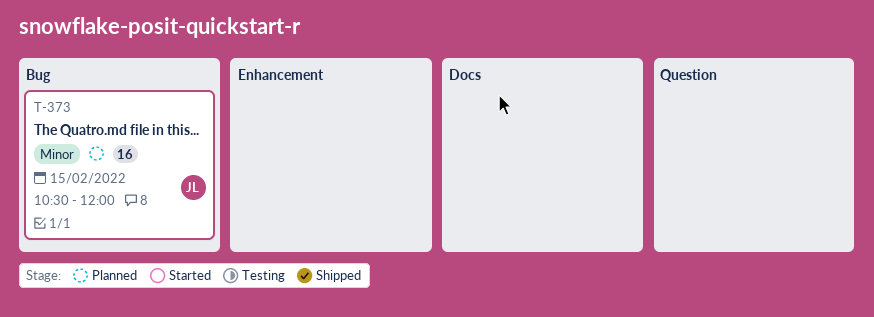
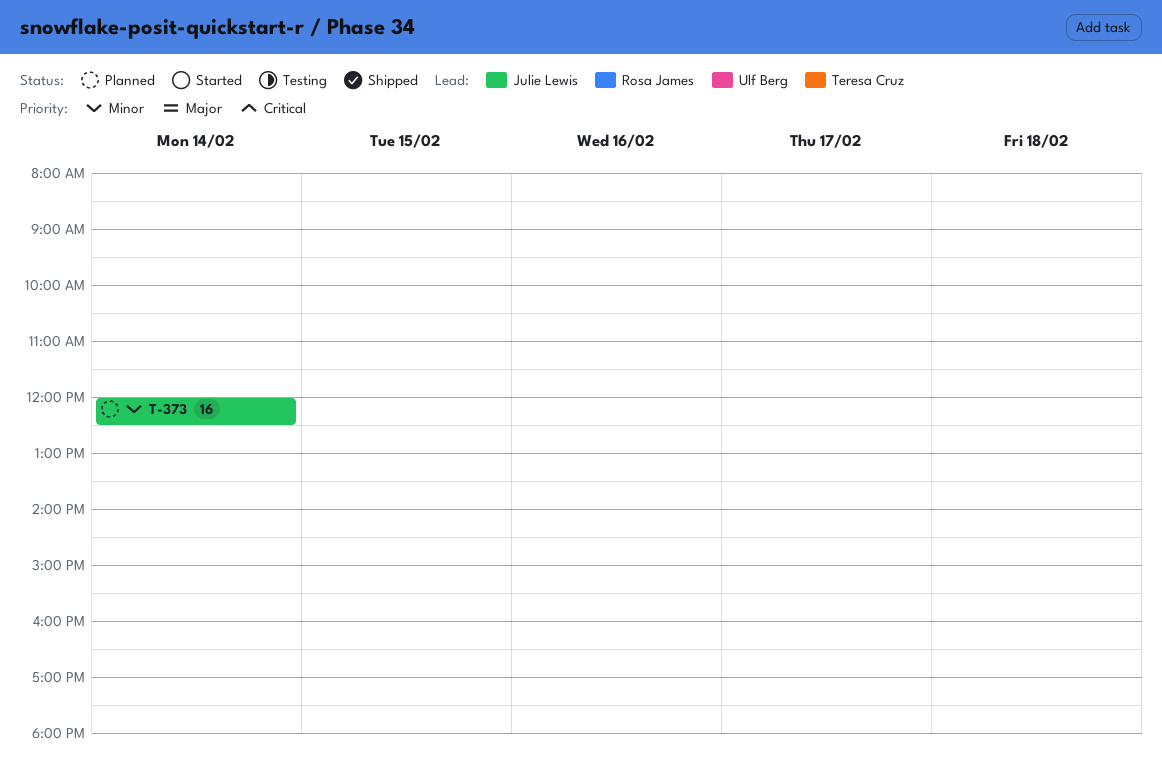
T-373, day: Feb 15 -> Feb 14
T-373, begins: 10:30 -> 12:00
T-373, ends: 12:00 -> 12:30

